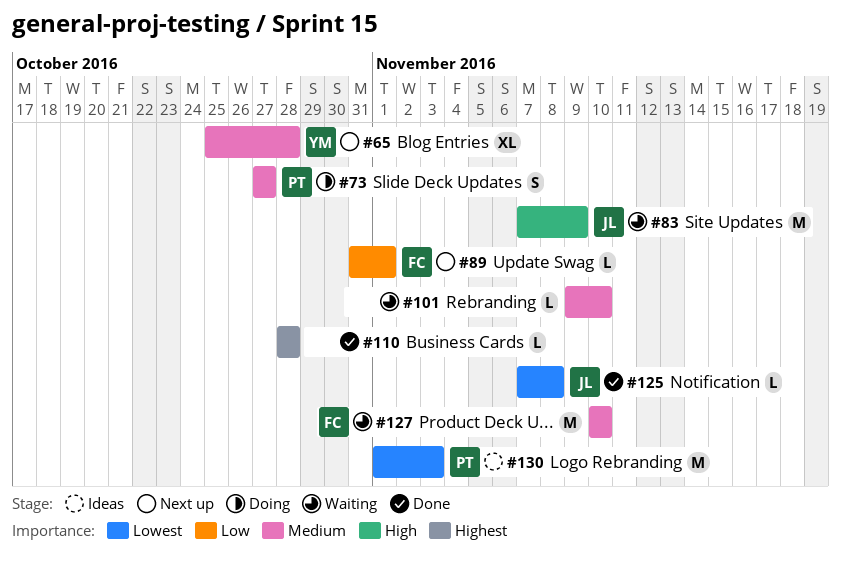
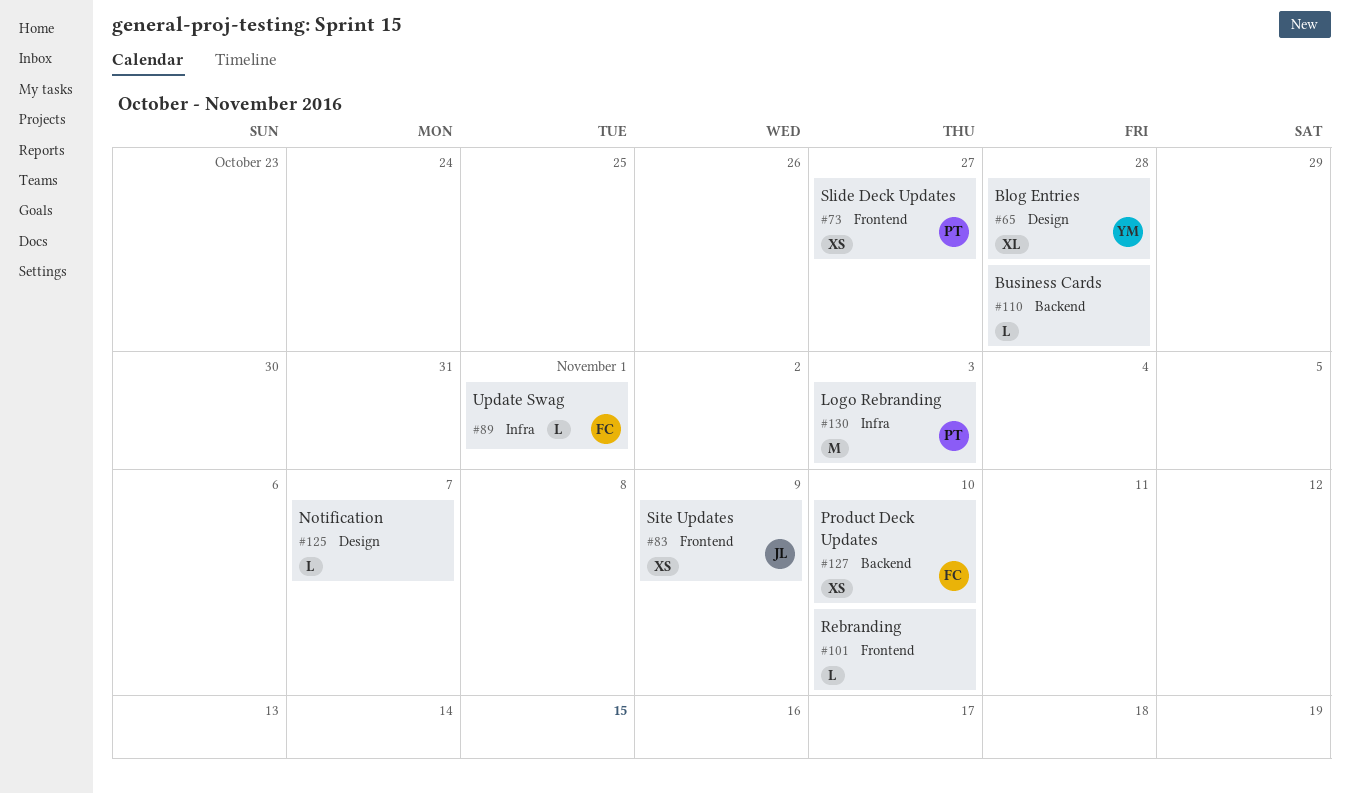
#73, estimate: S -> XS
#83, estimate: M -> XS
#125, owner: JL -> none
#125, due: Nov 8 -> Nov 7
#127, estimate: M -> XS

